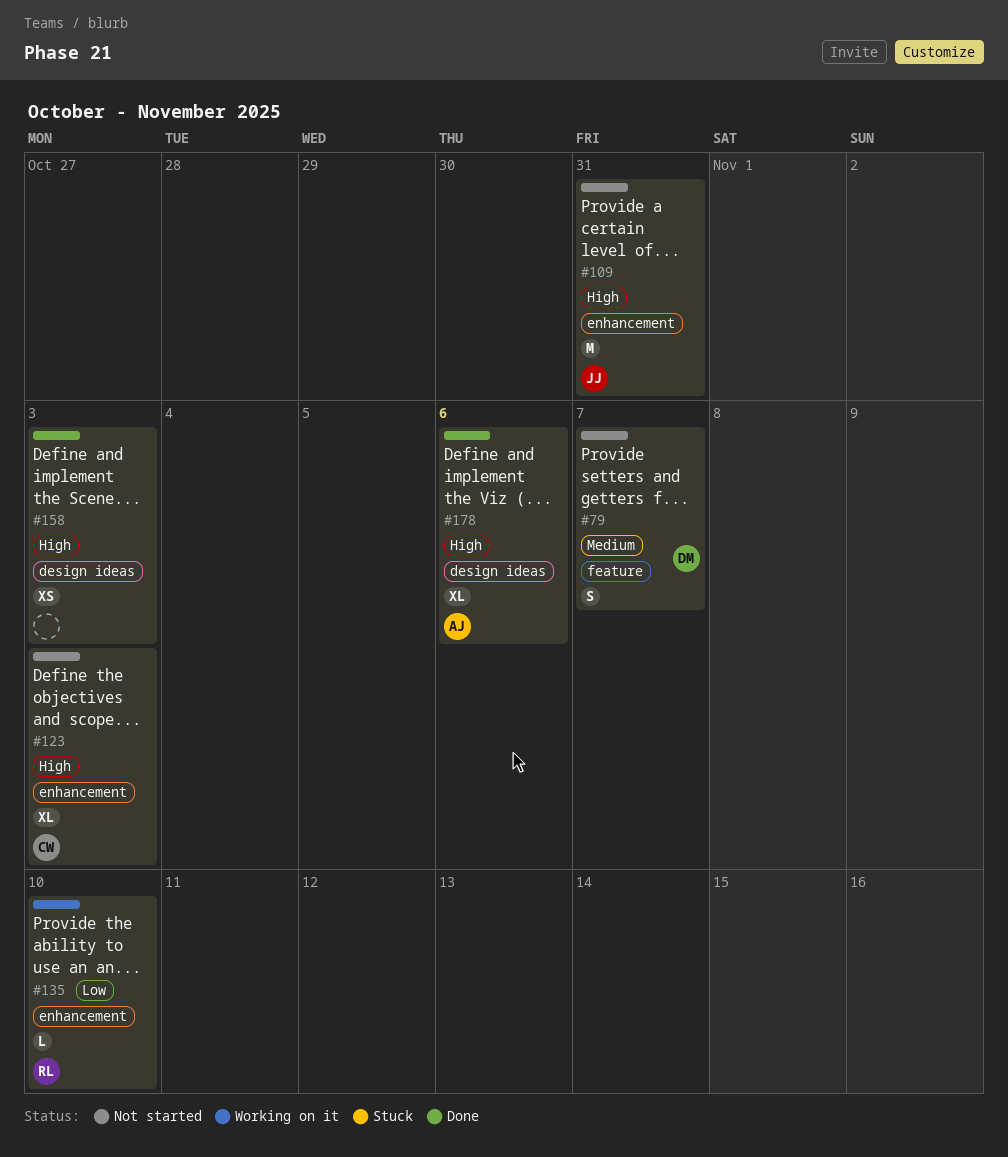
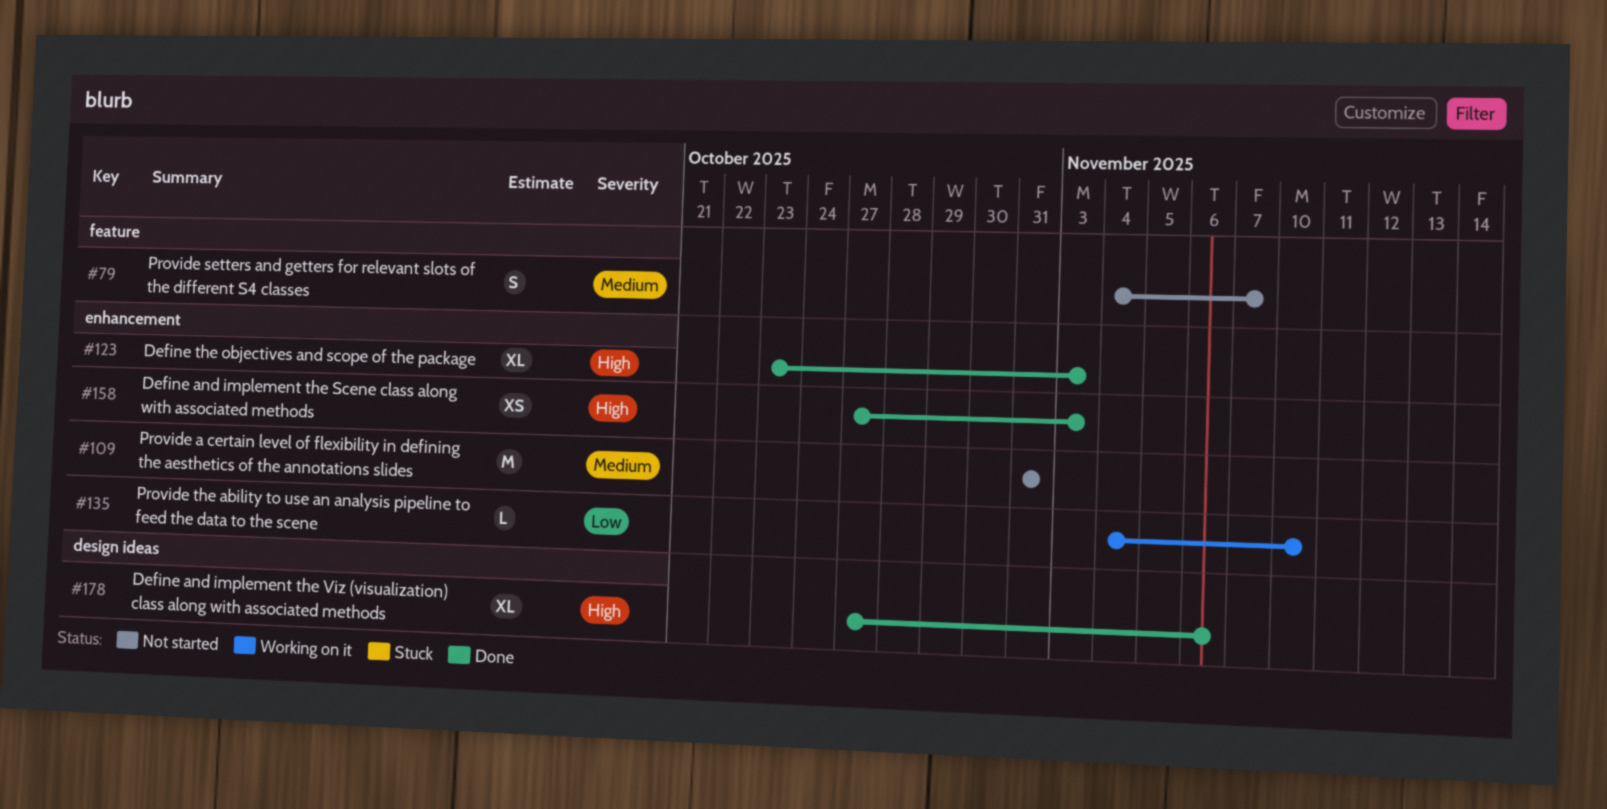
#109, priority: High -> Medium
#123, status: Not started -> Done
#158, label: design ideas -> enhancement

